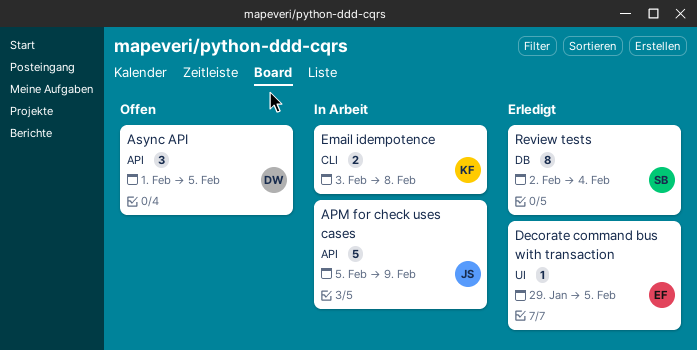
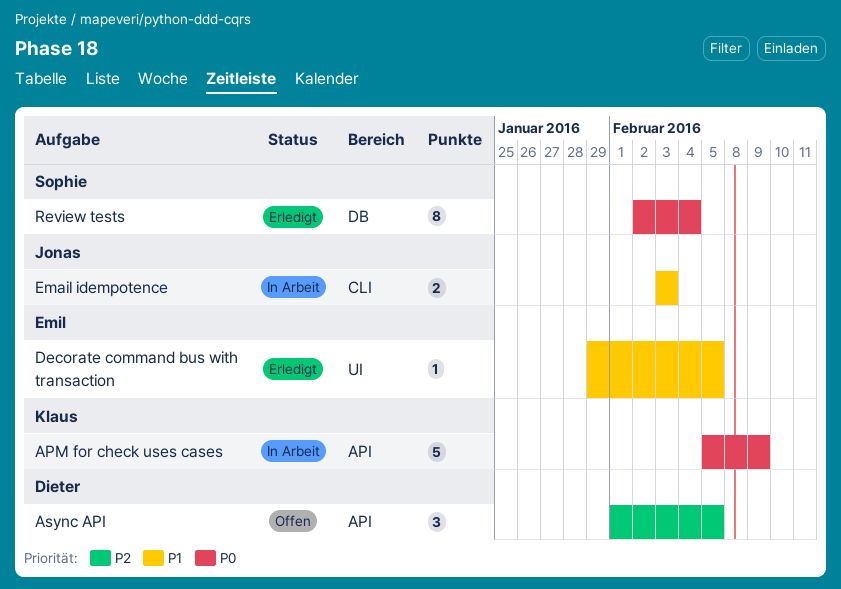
APM for check uses cases, owner: Jonas -> Klaus
Email idempotence, owner: Klaus -> Jonas
Email idempotence, due: Feb 8 -> Feb 3

